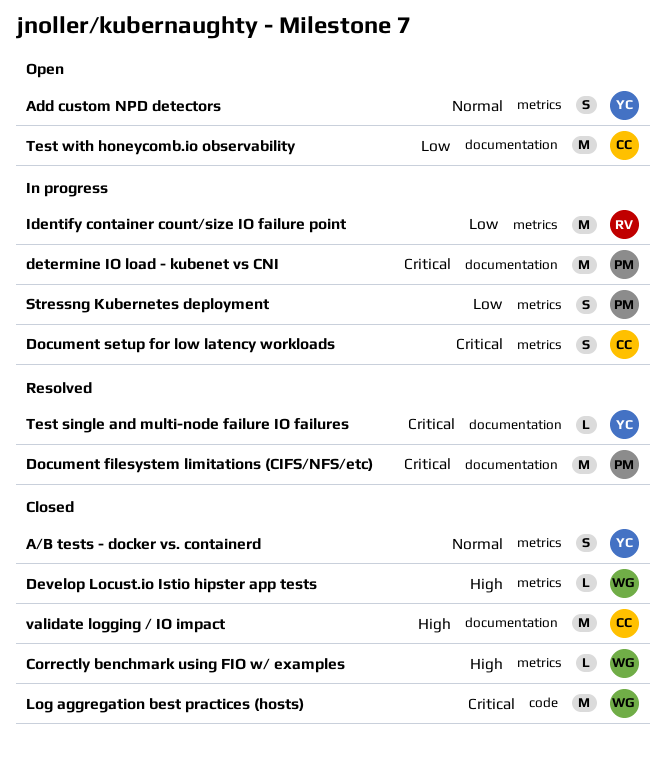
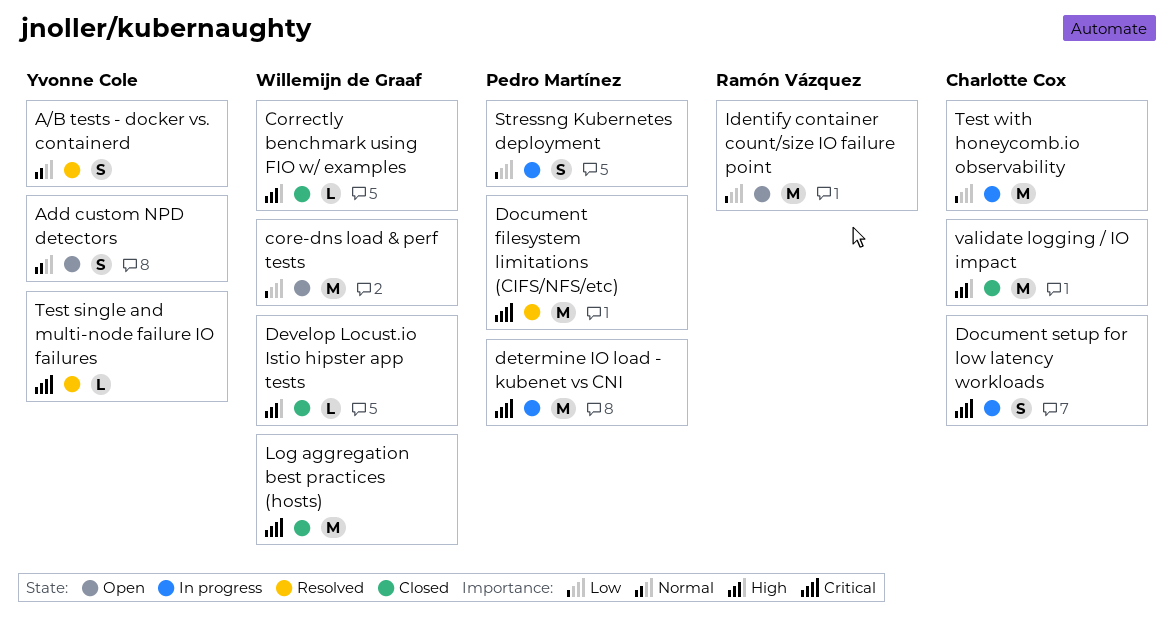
A/B tests - docker vs. containerd, status: Closed -> Resolved
core-dns load & perf tests: none -> present
Identify container count/size IO failure point, status: In progress -> Open
Test with honeycomb.io observability, status: Open -> In progress

